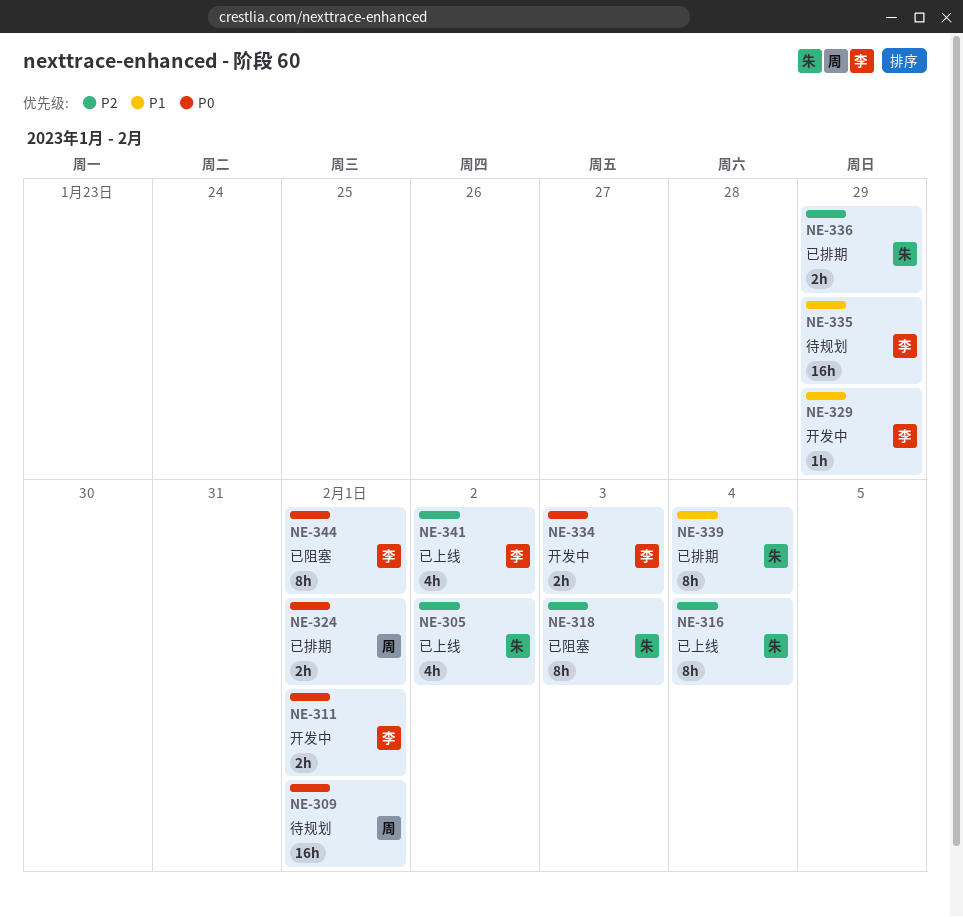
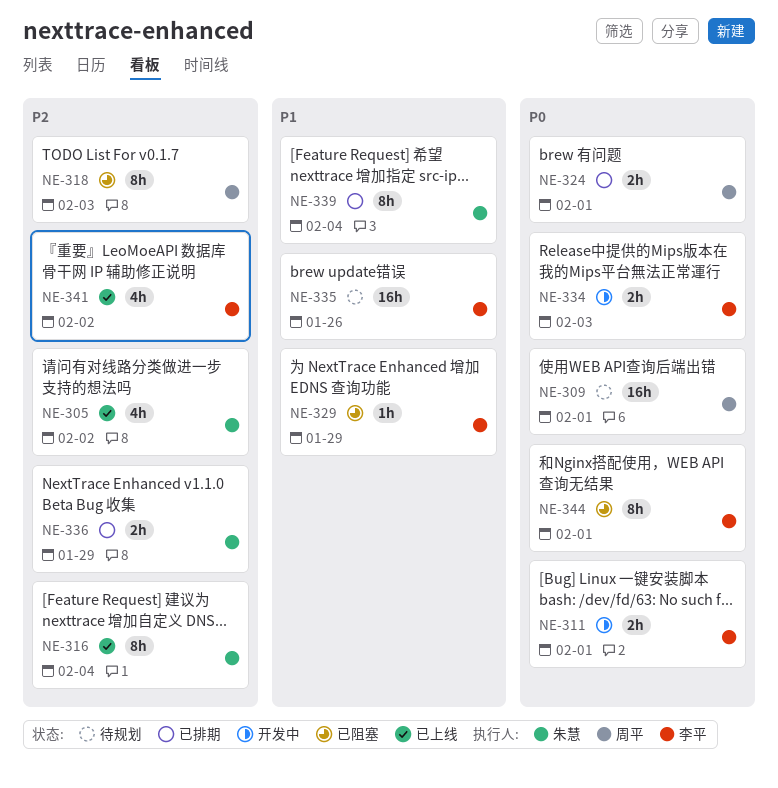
NE-318, owner: 朱慧 -> 周平
NE-329, status: 开发中 -> 已阻塞
NE-335, due: Jan 29 -> Jan 26

